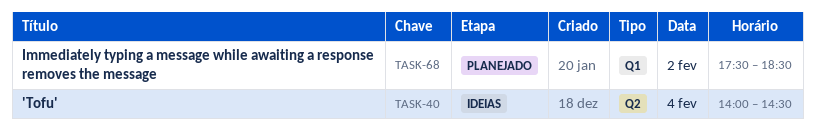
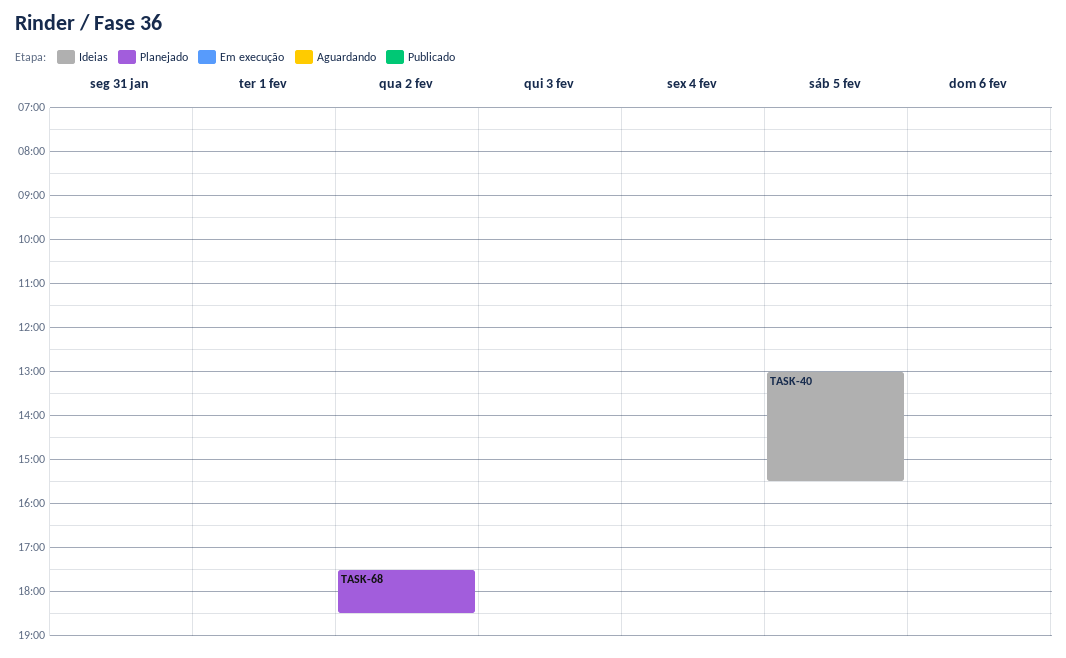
TASK-40, day: Feb 4 -> Feb 5
TASK-40, begins: 14:00 -> 13:00
TASK-40, ends: 14:30 -> 15:30

